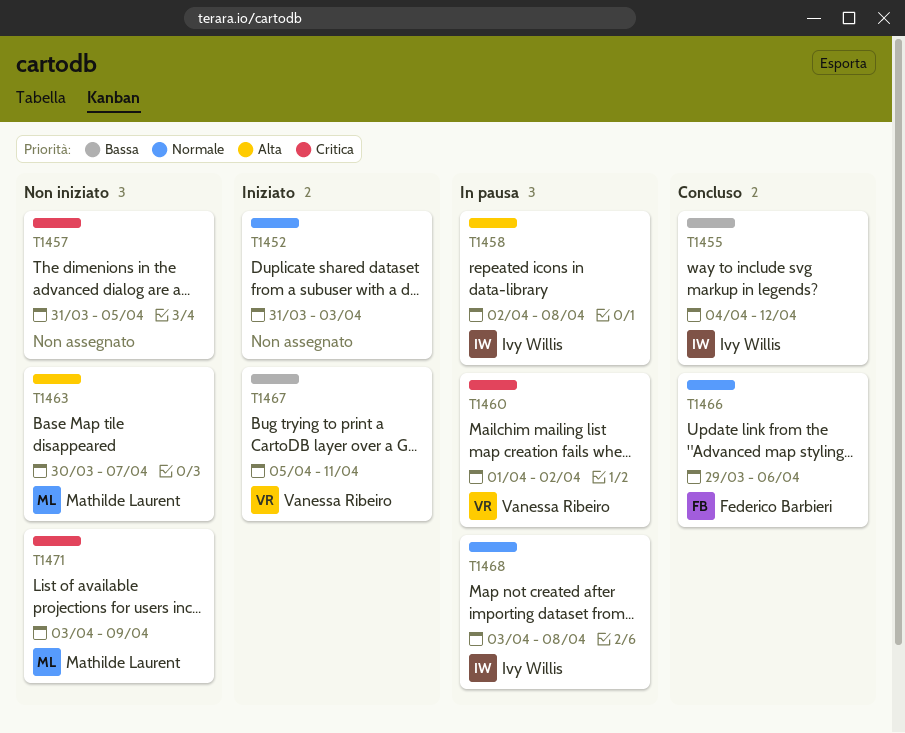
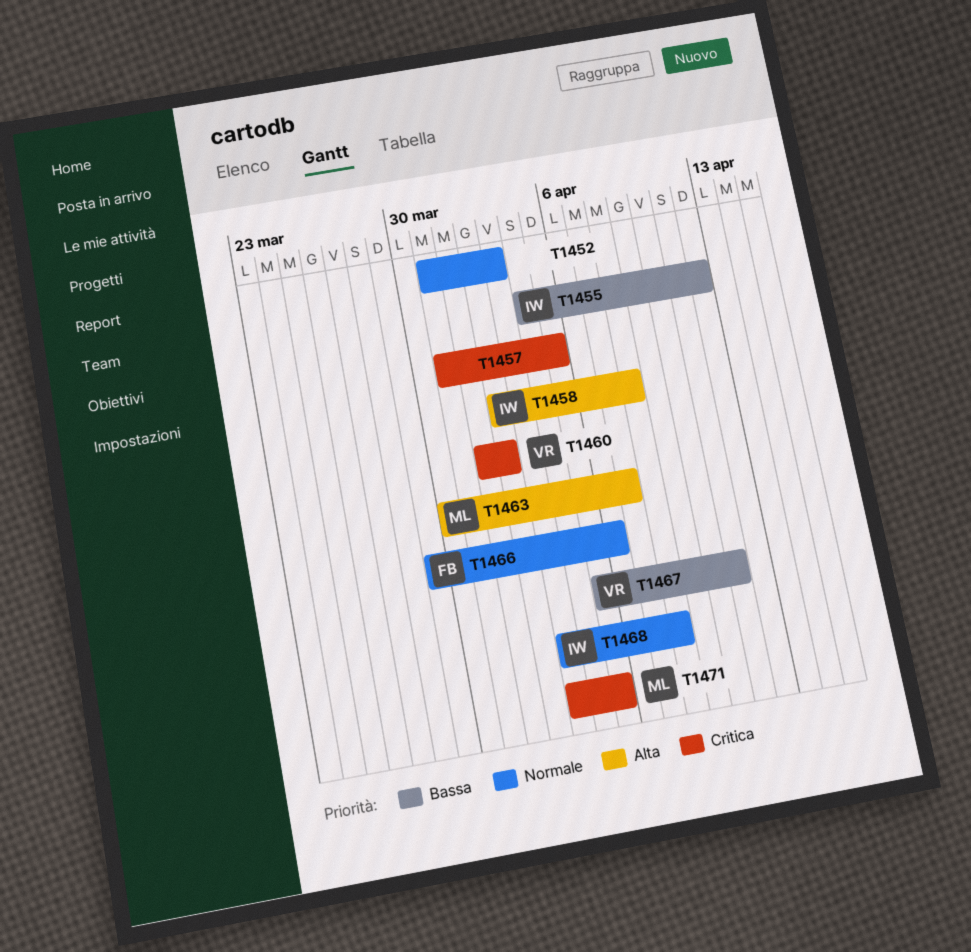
T1471, due: Apr 9 -> Apr 5

